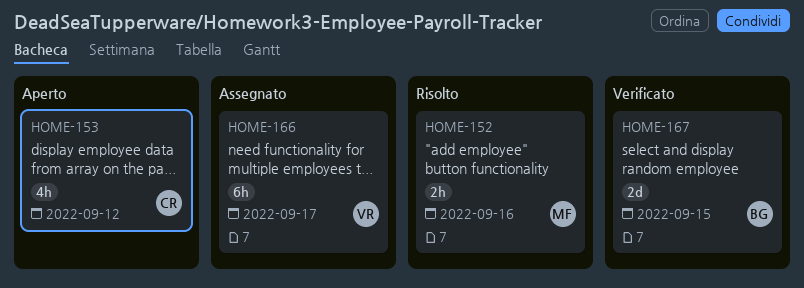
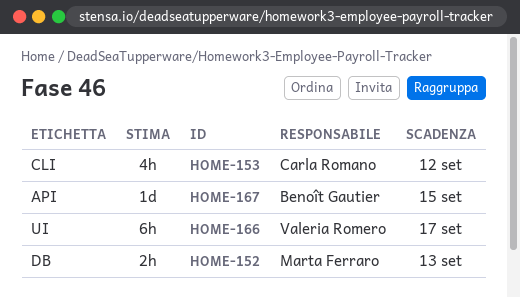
HOME-152, due: Sep 16 -> Sep 13
HOME-167, estimate: 2d -> 1d

